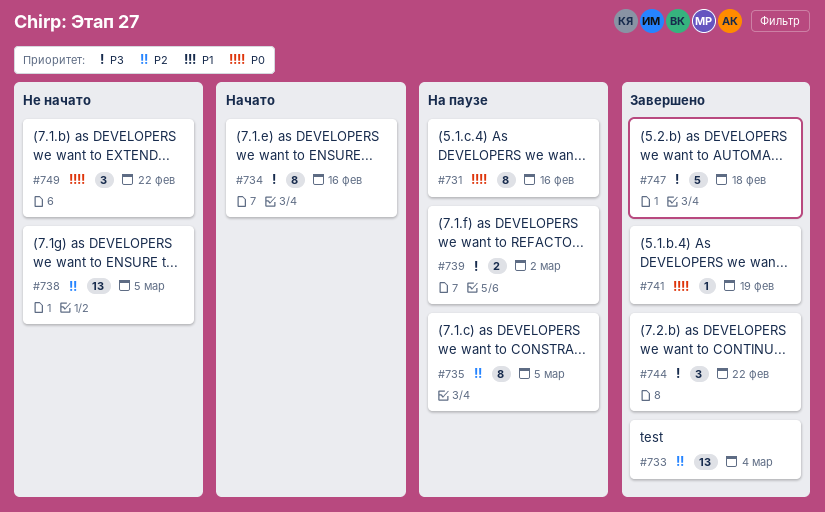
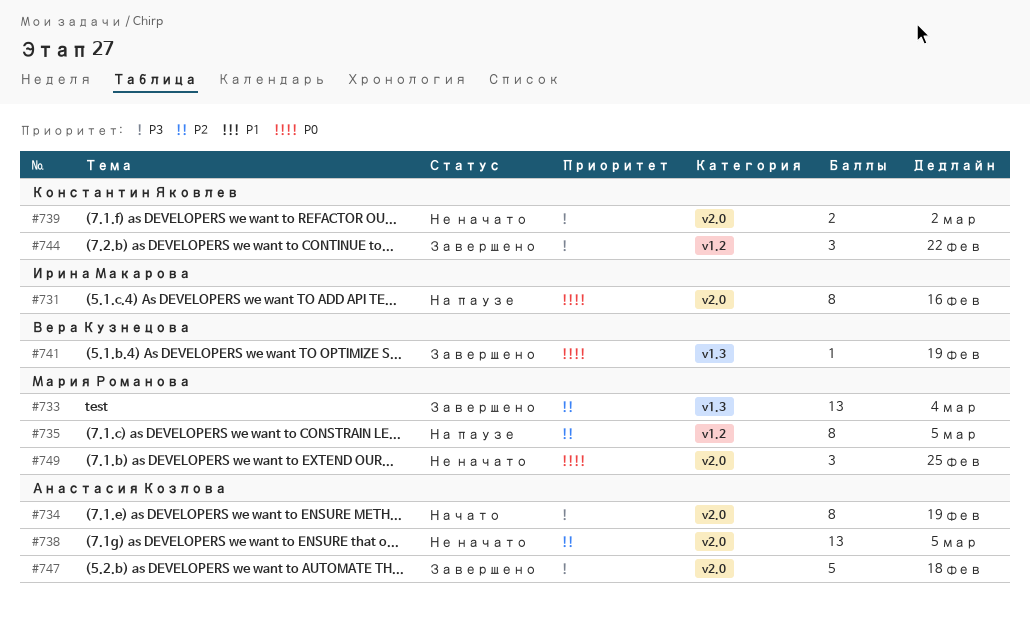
#734, due: Feb 16 -> Feb 19
#739, status: На паузе -> Не начато
#749, due: Feb 22 -> Feb 25

